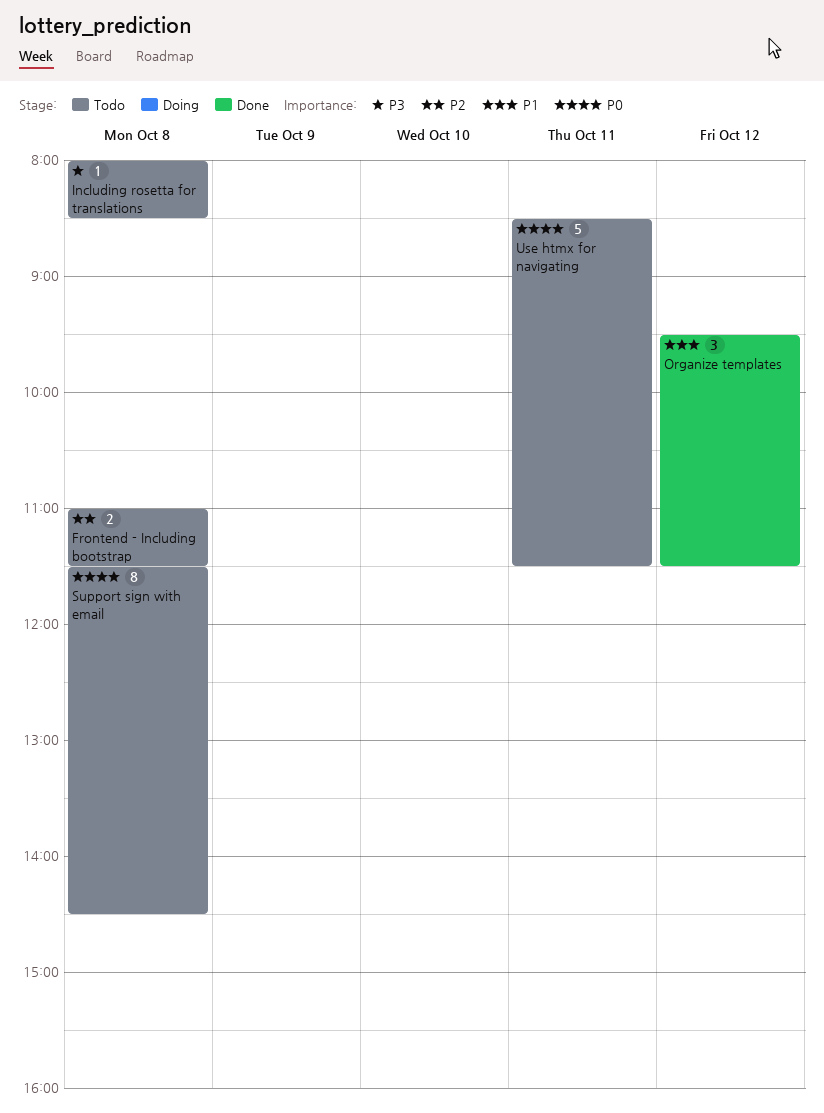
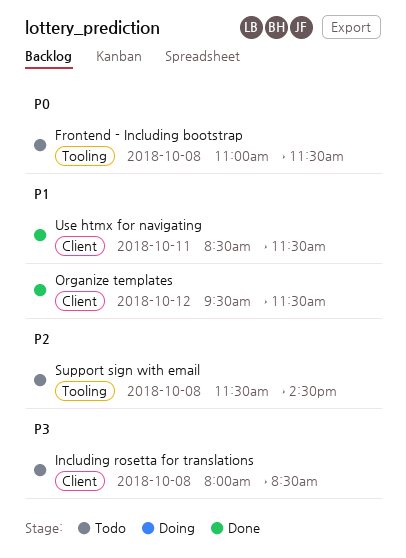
Frontend - Including bootstrap, priority: P2 -> P0
Support sign with email, priority: P0 -> P2
Use htmx for navigating, status: Todo -> Done
Use htmx for navigating, priority: P0 -> P1

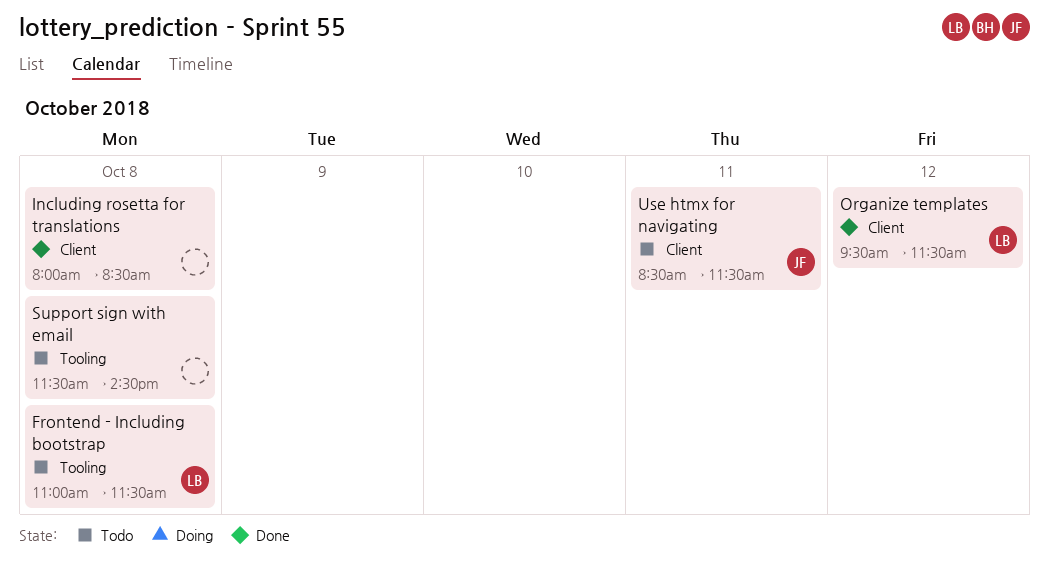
Including rosetta for translations, status: Todo -> Done
Use htmx for navigating, status: Done -> Todo

